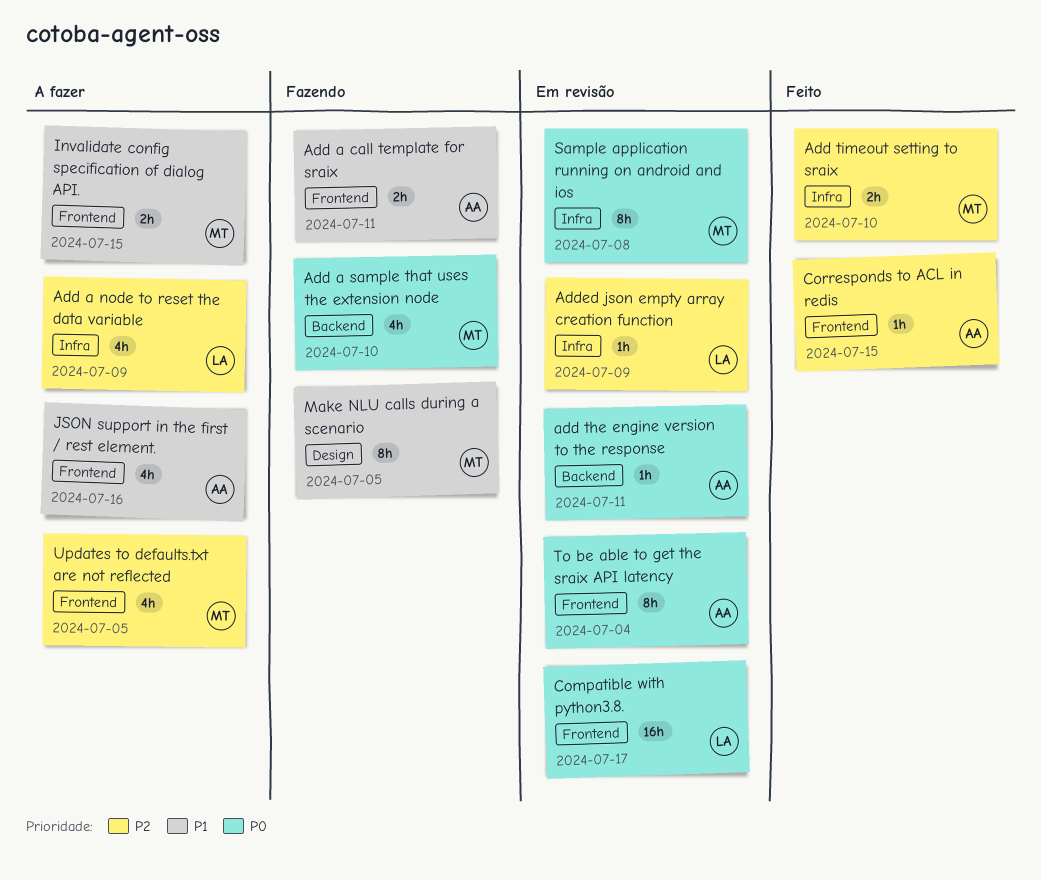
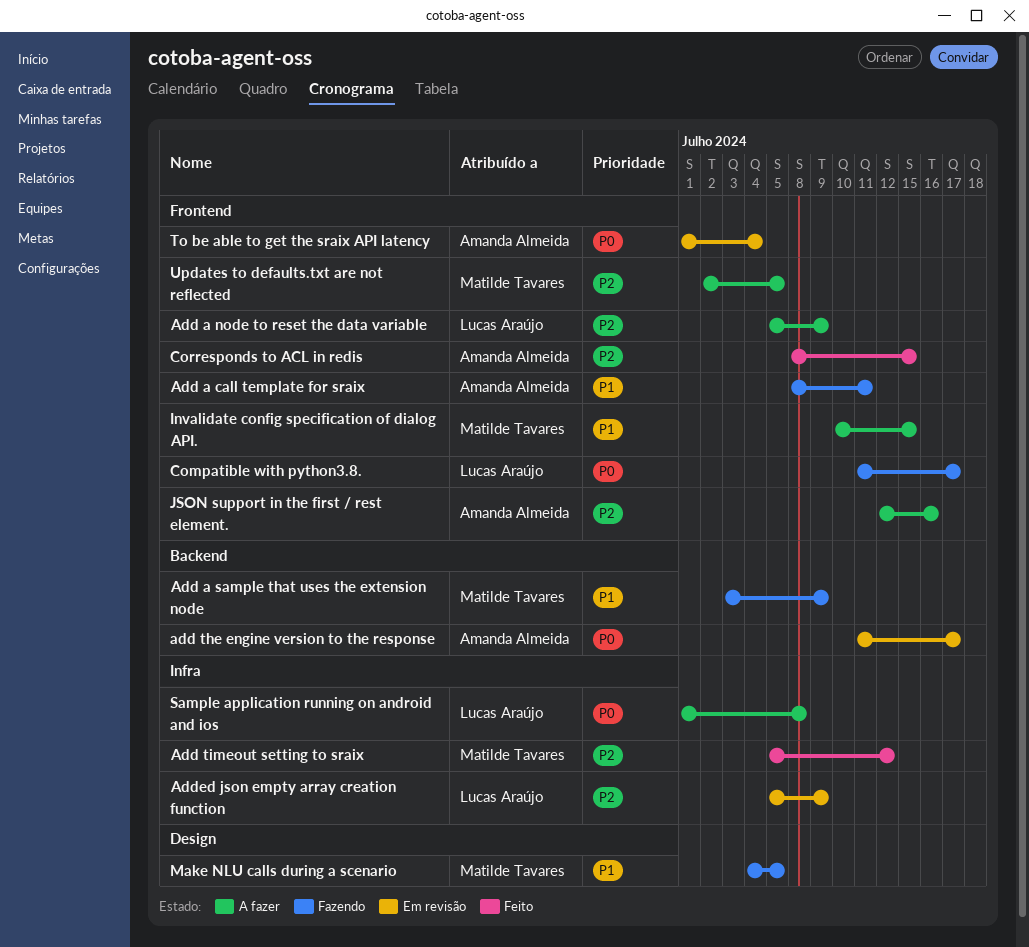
Add a node to reset the data variable, label: Infra -> Frontend
Add a sample that uses the extension node, priority: P0 -> P1
Add a sample that uses the extension node, due: Jul 10 -> Jul 9
add the engine version to the response, due: Jul 11 -> Jul 17
Add timeout setting to sraix, due: Jul 10 -> Jul 12
Compatible with python3.8., status: Em revisão -> Fazendo
JSON support in the first / rest element., priority: P1 -> P2
Sample application running on android and ios, status: Em revisão -> A fazer
Sample application running on android and ios, owner: Matilde Tavares -> Lucas Araújo

